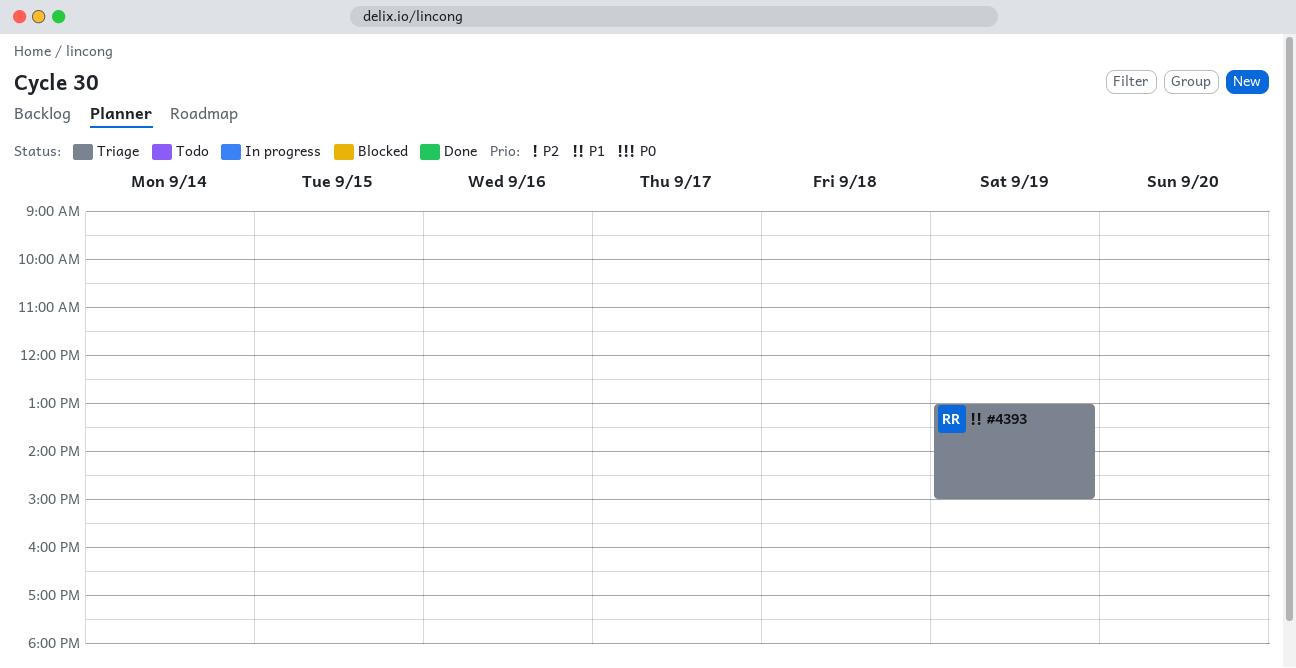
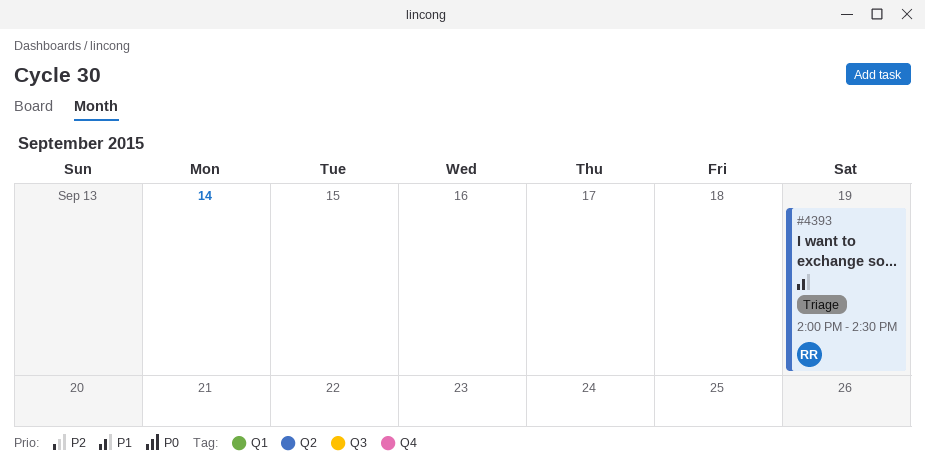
#4393, begins: 13:00 -> 14:00
#4393, ends: 15:00 -> 14:30

